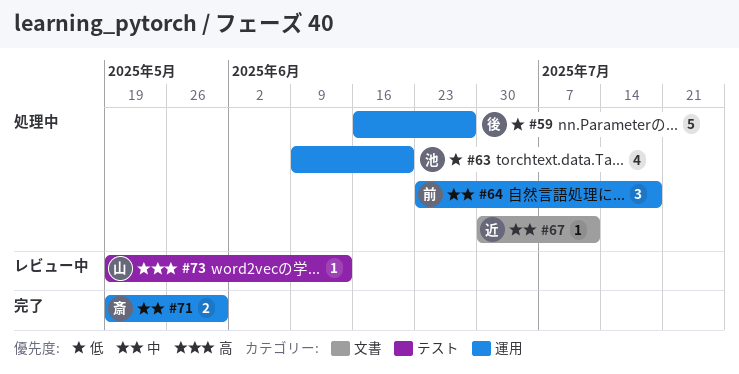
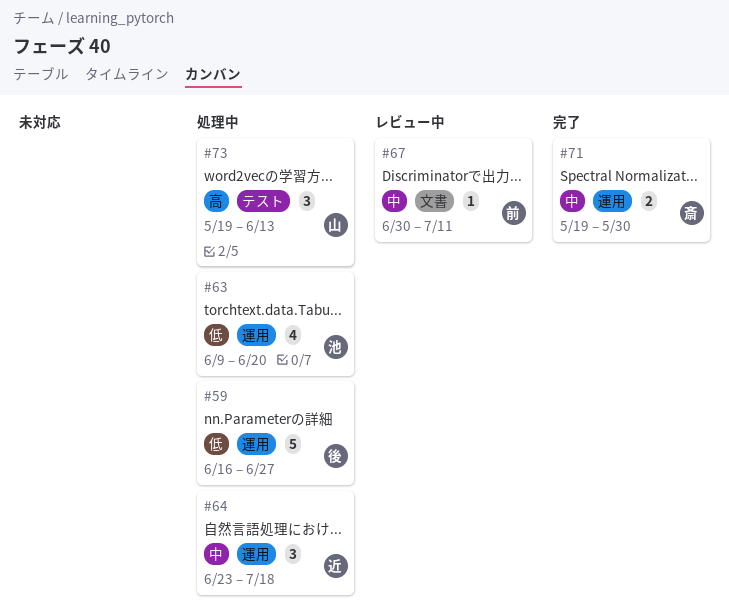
#64, owner: 前 -> 近
#67, status: 処理中 -> レビュー中
#67, owner: 近 -> 前
#73, status: レビュー中 -> 処理中
#73, estimate: 1 -> 3

